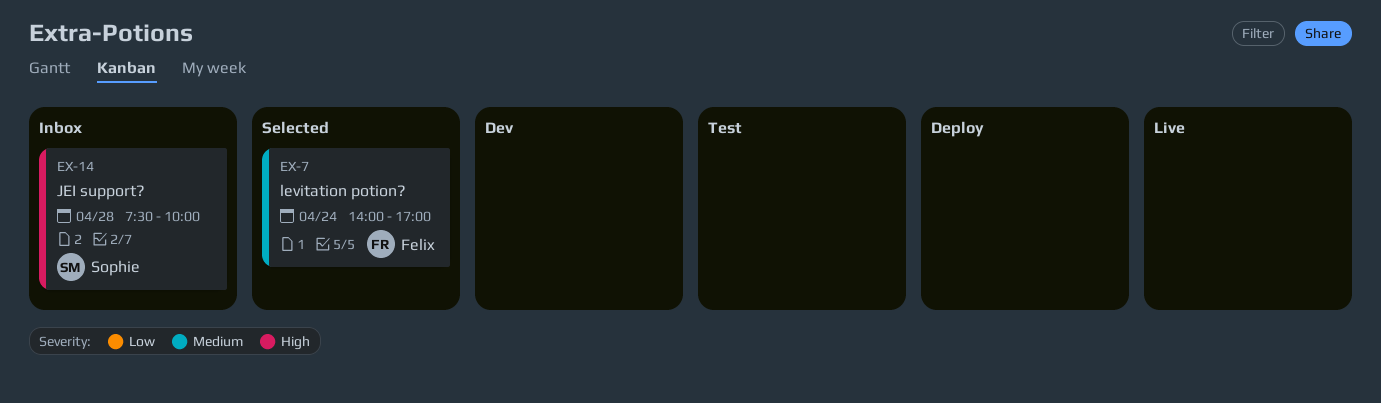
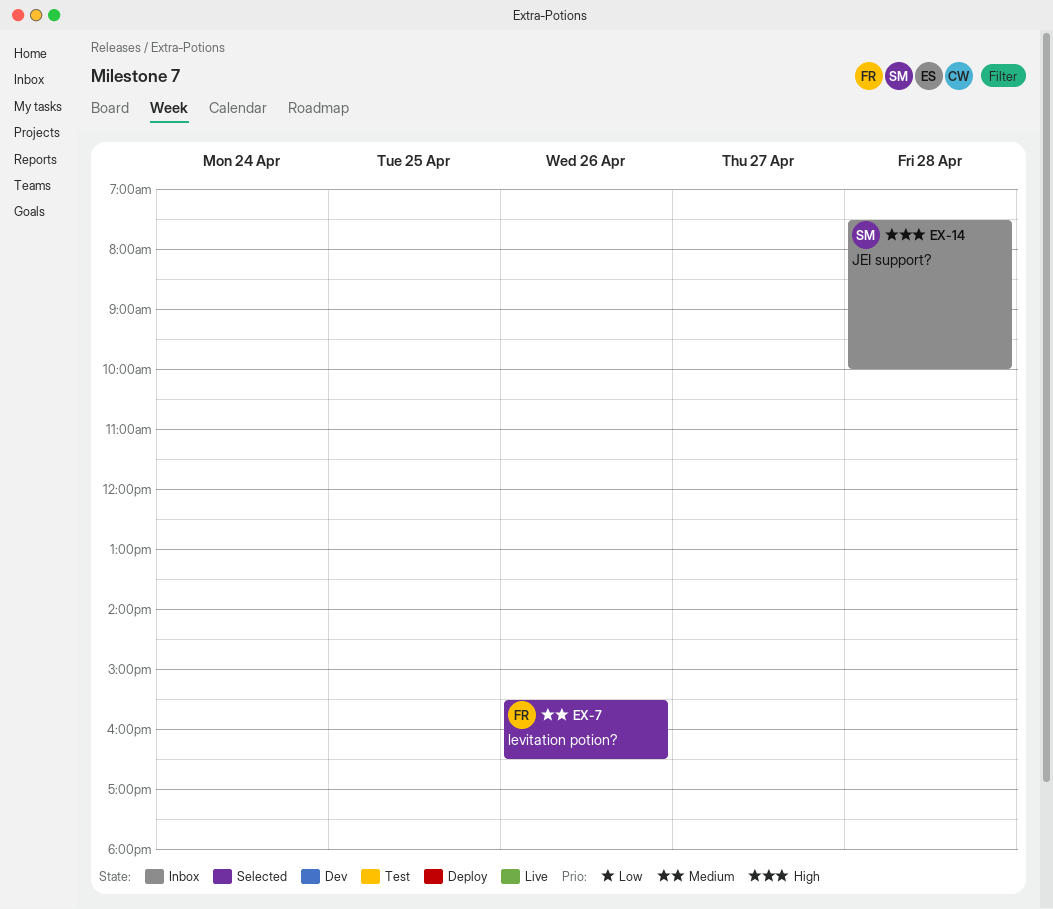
EX-7, day: Apr 24 -> Apr 26
EX-7, begins: 14:00 -> 15:30
EX-7, ends: 17:00 -> 16:30

